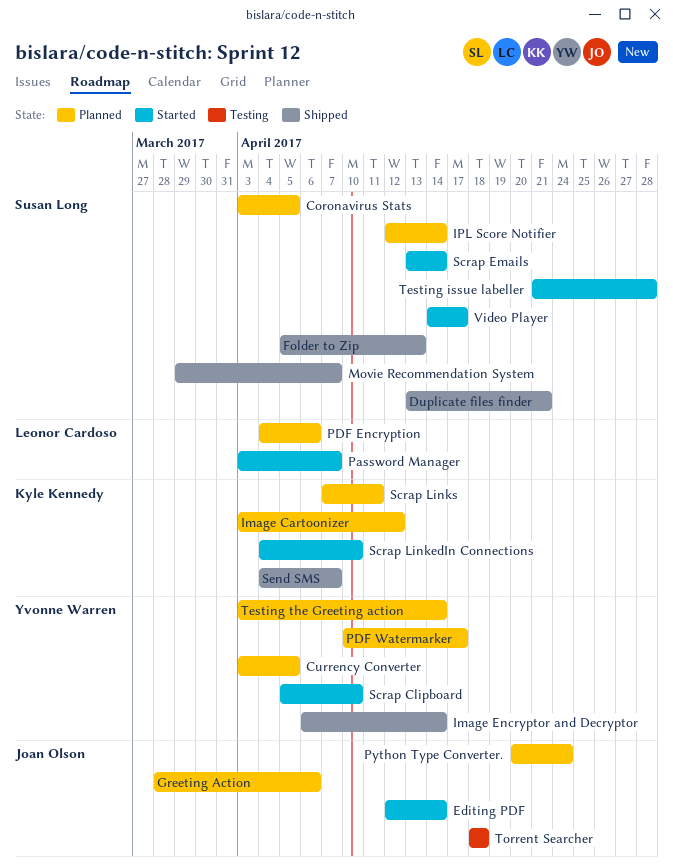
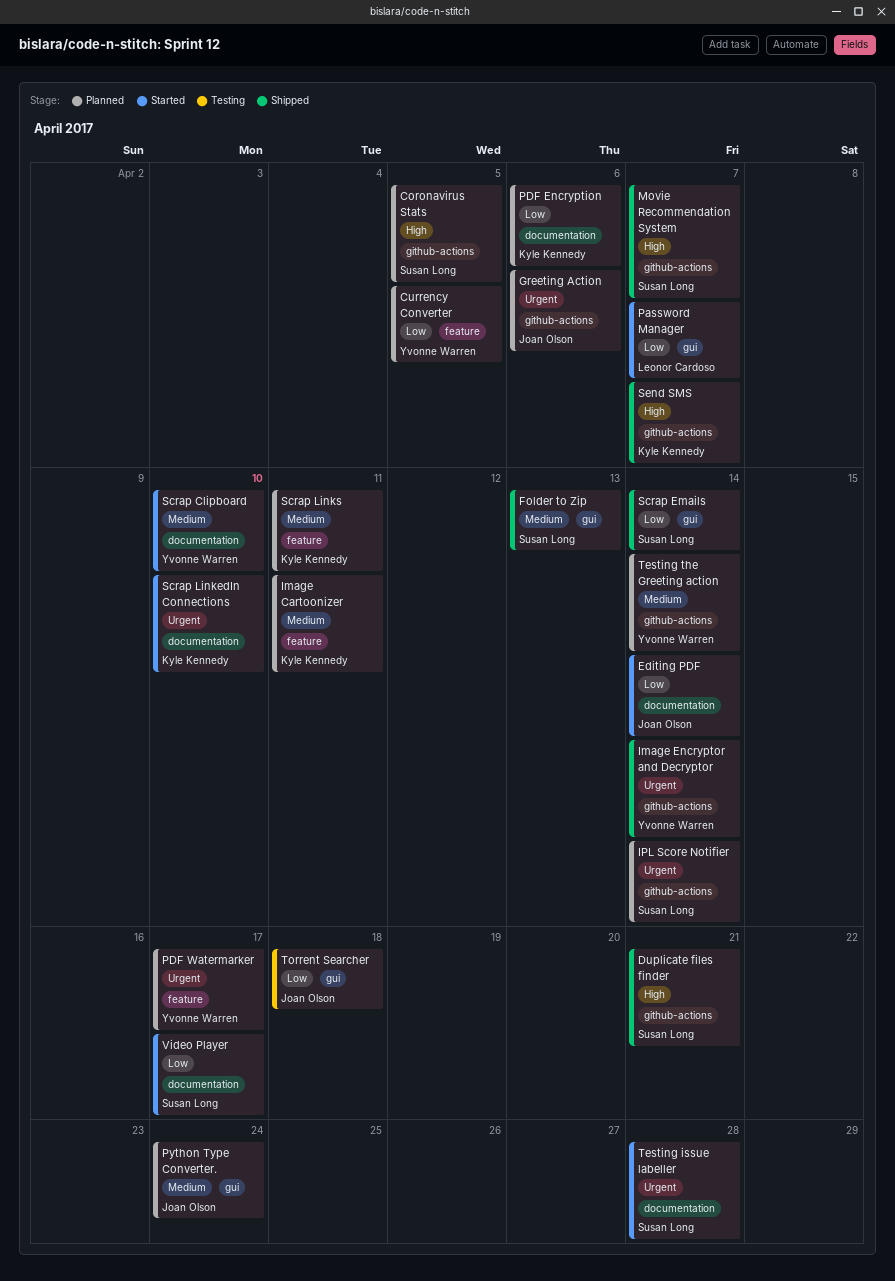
Image Cartoonizer, due: Apr 12 -> Apr 11
PDF Encryption, owner: Leonor Cardoso -> Kyle Kennedy
Scrap Emails, status: Started -> Shipped

